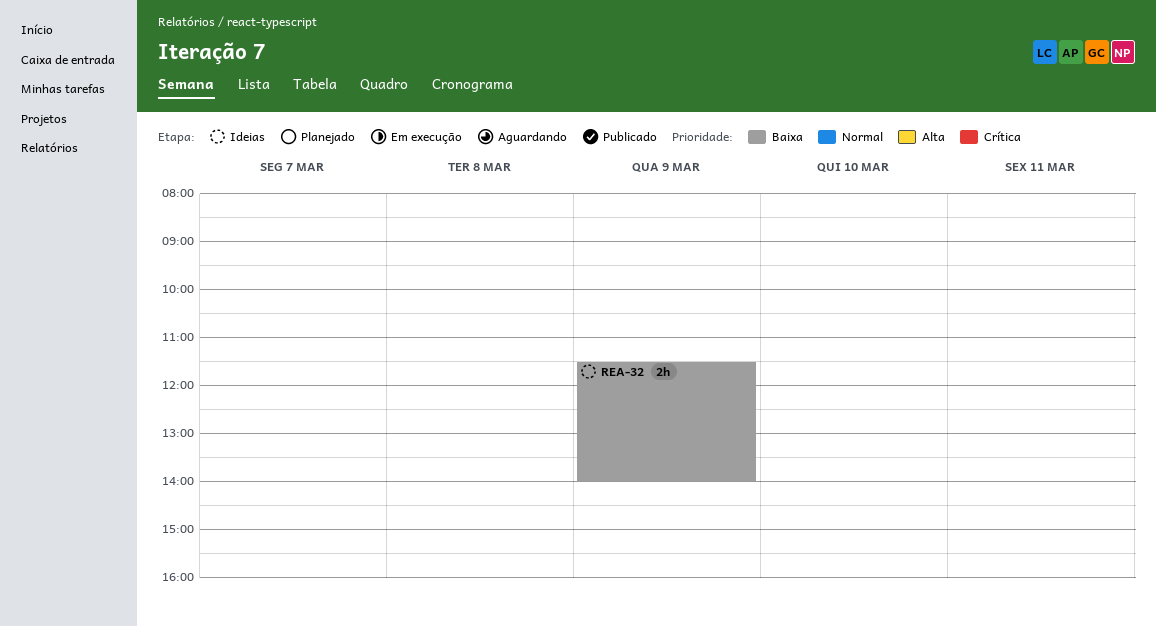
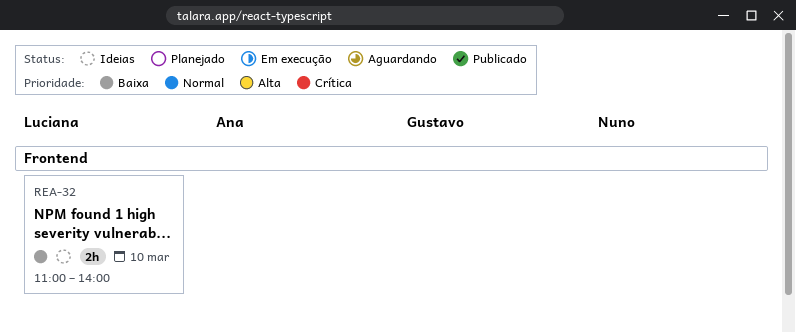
REA-32, day: Mar 9 -> Mar 10
REA-32, begins: 11:30 -> 11:00

